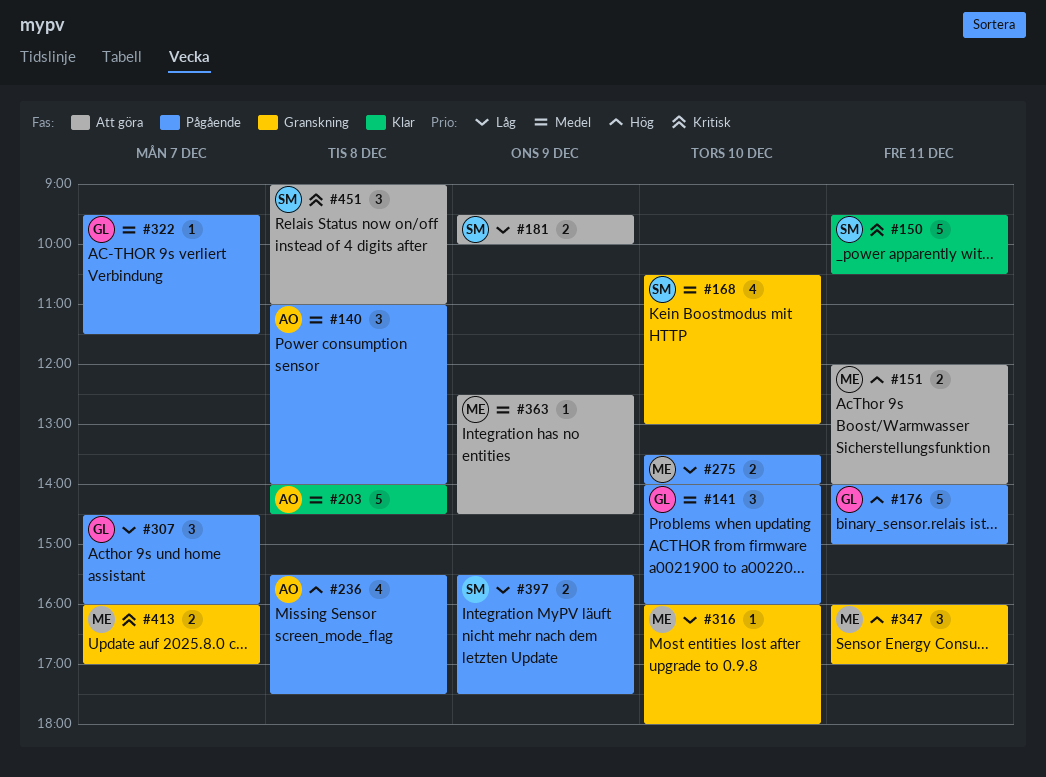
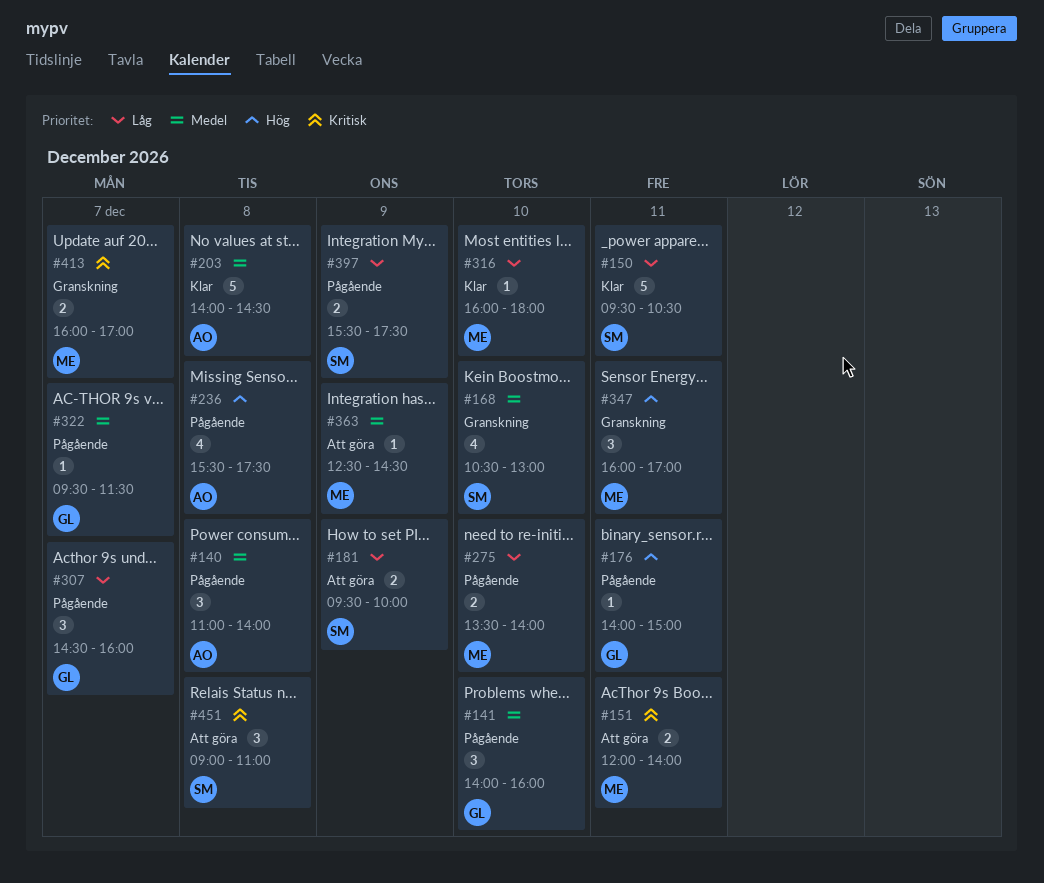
#150, priority: Kritisk -> Låg
#151, priority: Hög -> Kritisk
#176, estimate: 5 -> 1
#316, status: Granskning -> Klar

